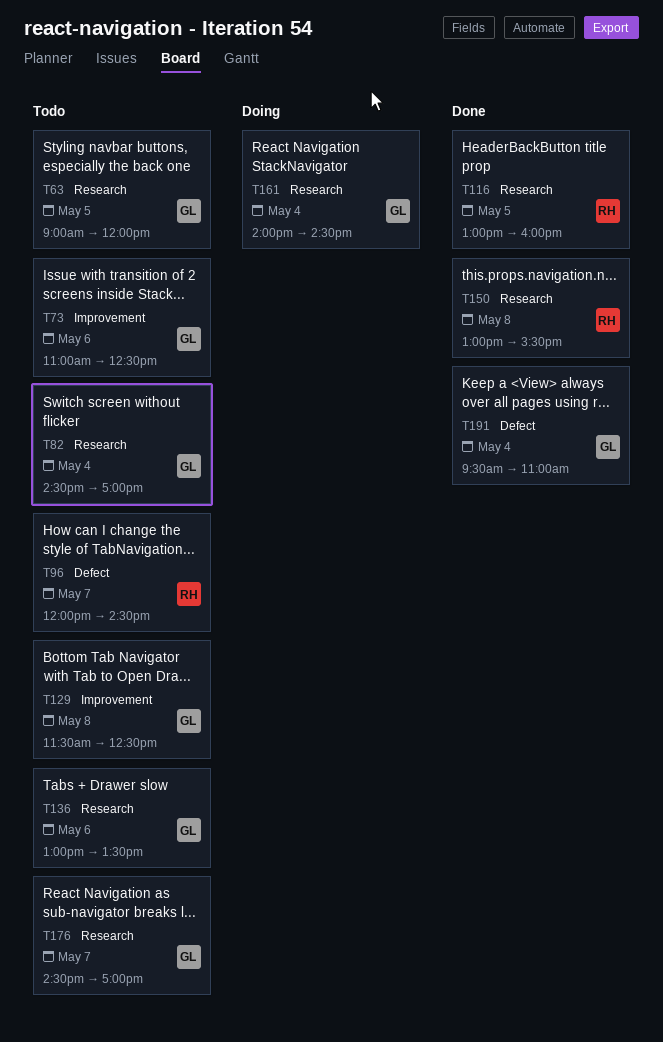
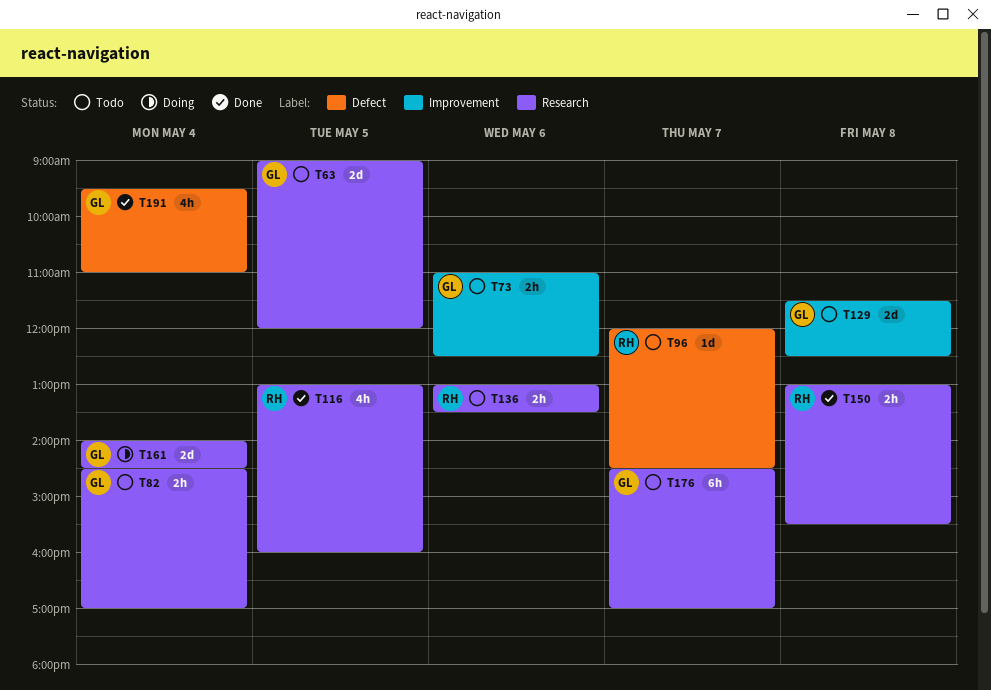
T136, owner: GL -> RH

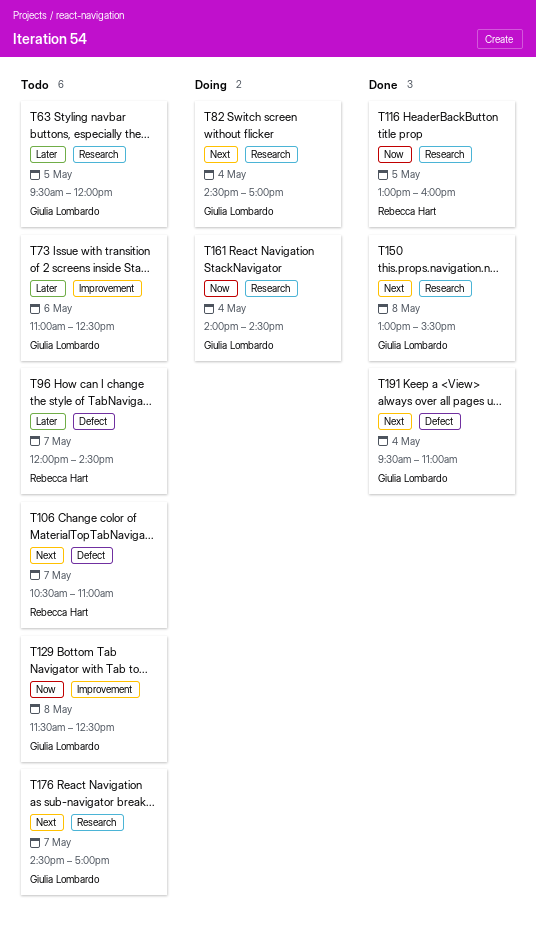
T63, begins: 09:00 -> 09:30
T82, status: Todo -> Doing
T106: none -> present
T136: present -> none
T150, owner: Rebecca Hart -> Giulia Lombardo

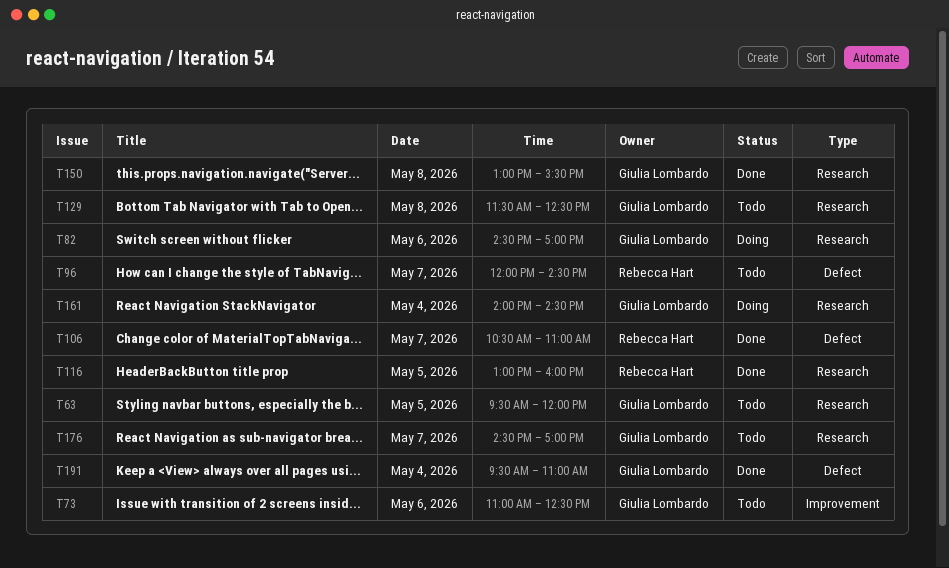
T82, day: May 4 -> May 6
T106, status: Todo -> Done
T129, label: Improvement -> Research

